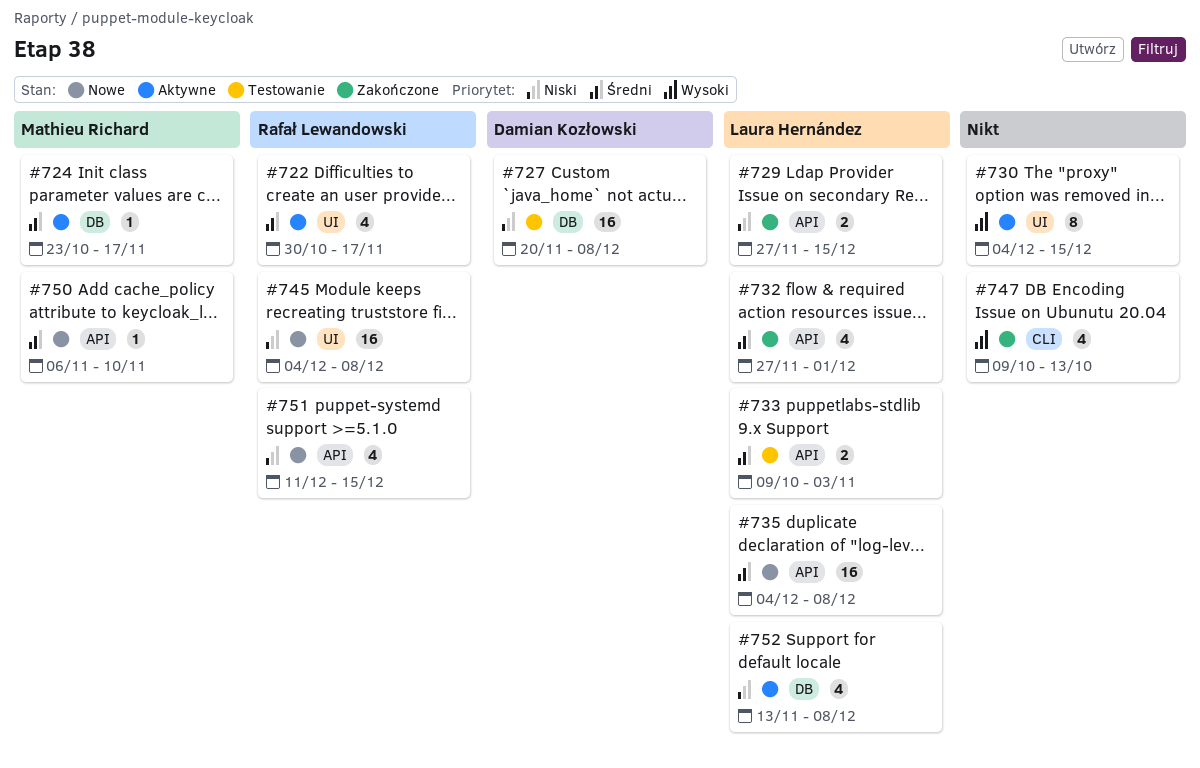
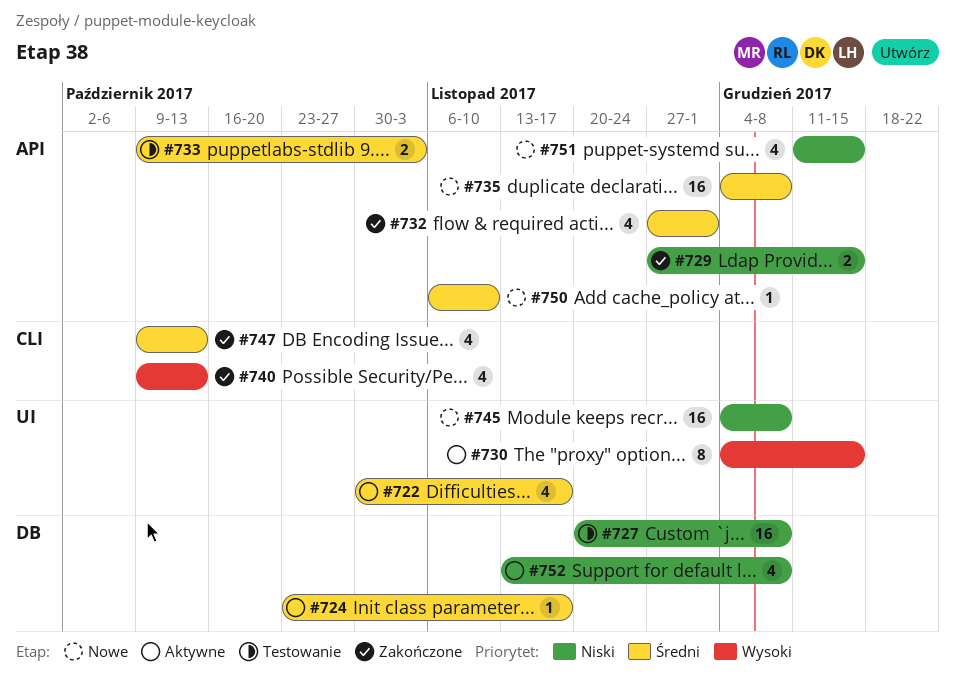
#740: none -> present
#747, priority: Wysoki -> Średni

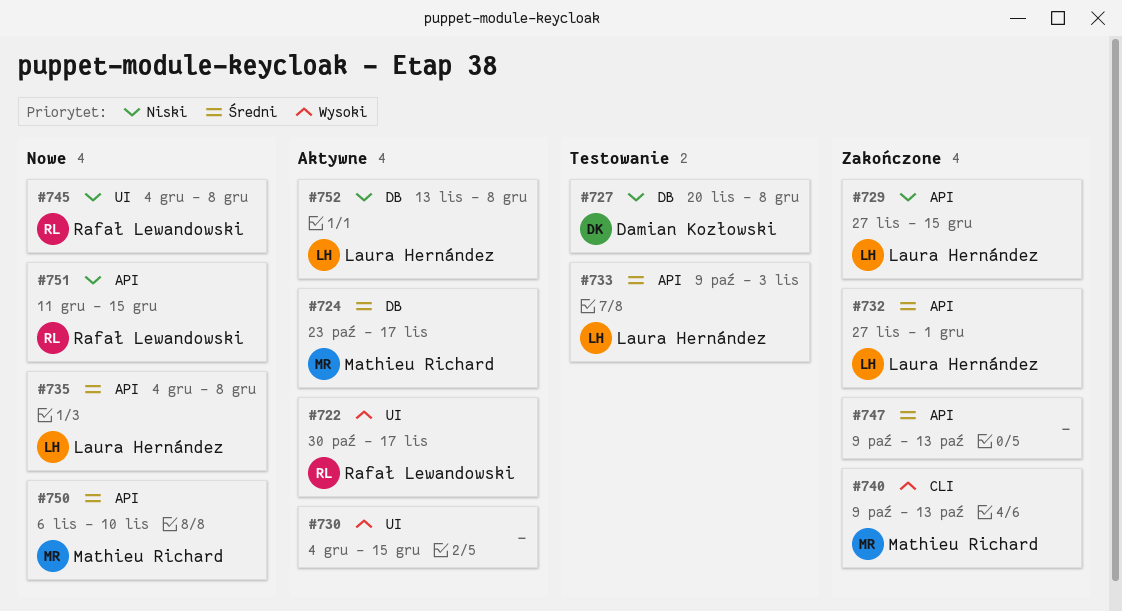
#722, priority: Średni -> Wysoki
#747, label: CLI -> API

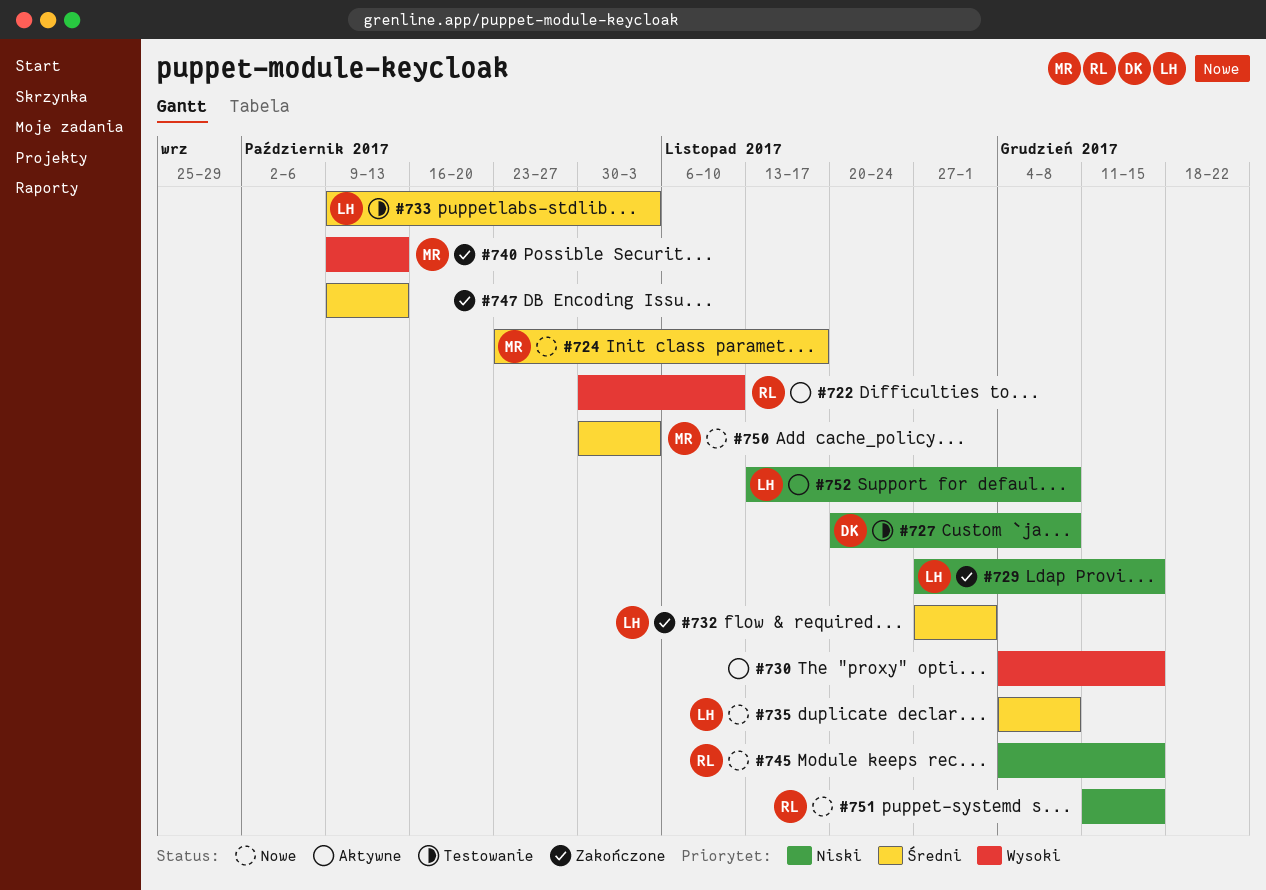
#722, due: Nov 17 -> Nov 10
#724, status: Aktywne -> Nowe
#745, due: Dec 8 -> Dec 15
#750, start: Nov 6 -> Oct 30
#750, due: Nov 10 -> Nov 3

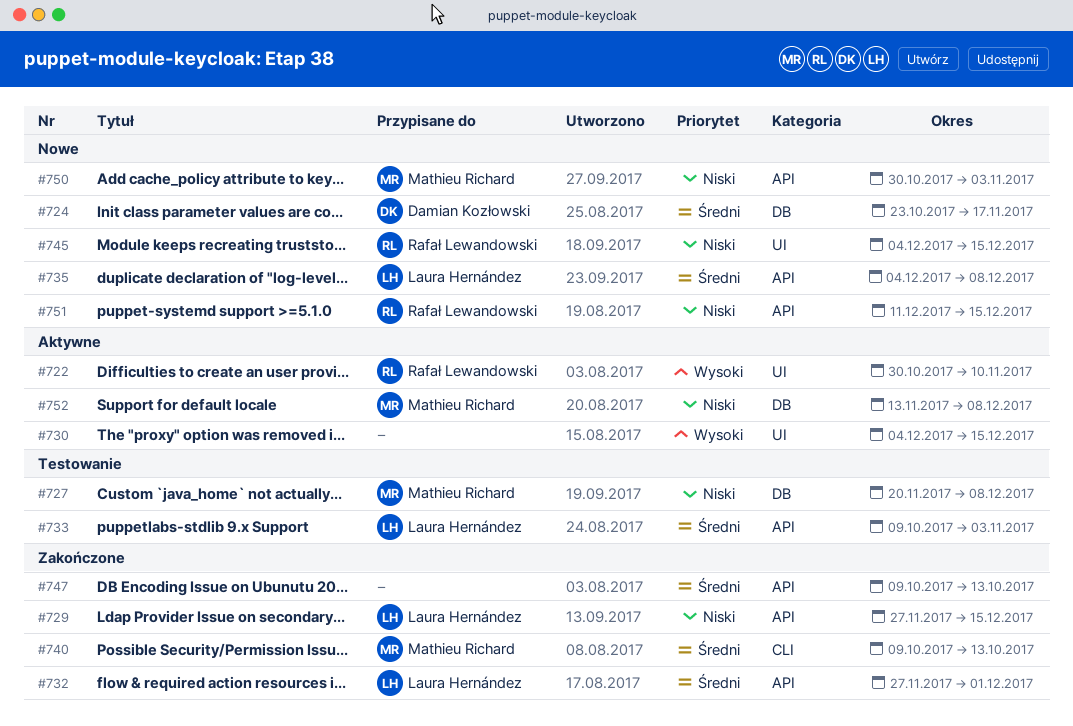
#724, owner: Mathieu Richard -> Damian Kozłowski
#727, owner: Damian Kozłowski -> Mathieu Richard
#740, priority: Wysoki -> Średni
#750, priority: Średni -> Niski
#752, owner: Laura Hernández -> Mathieu Richard

